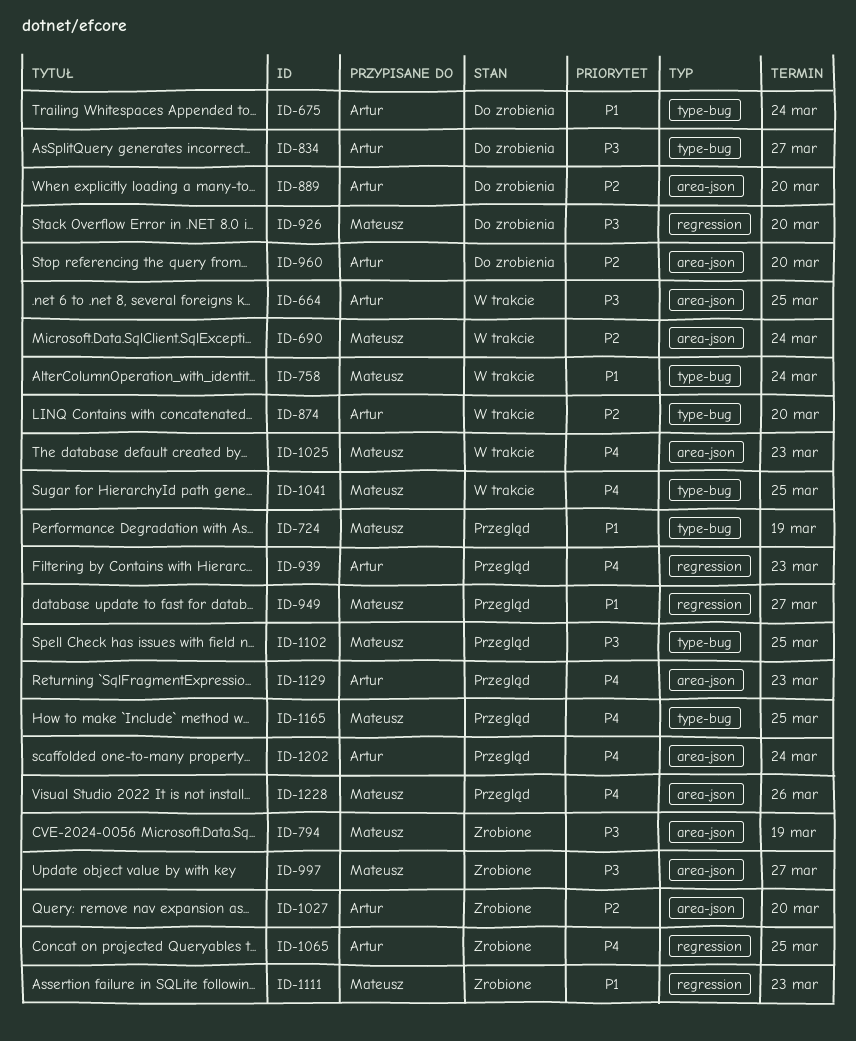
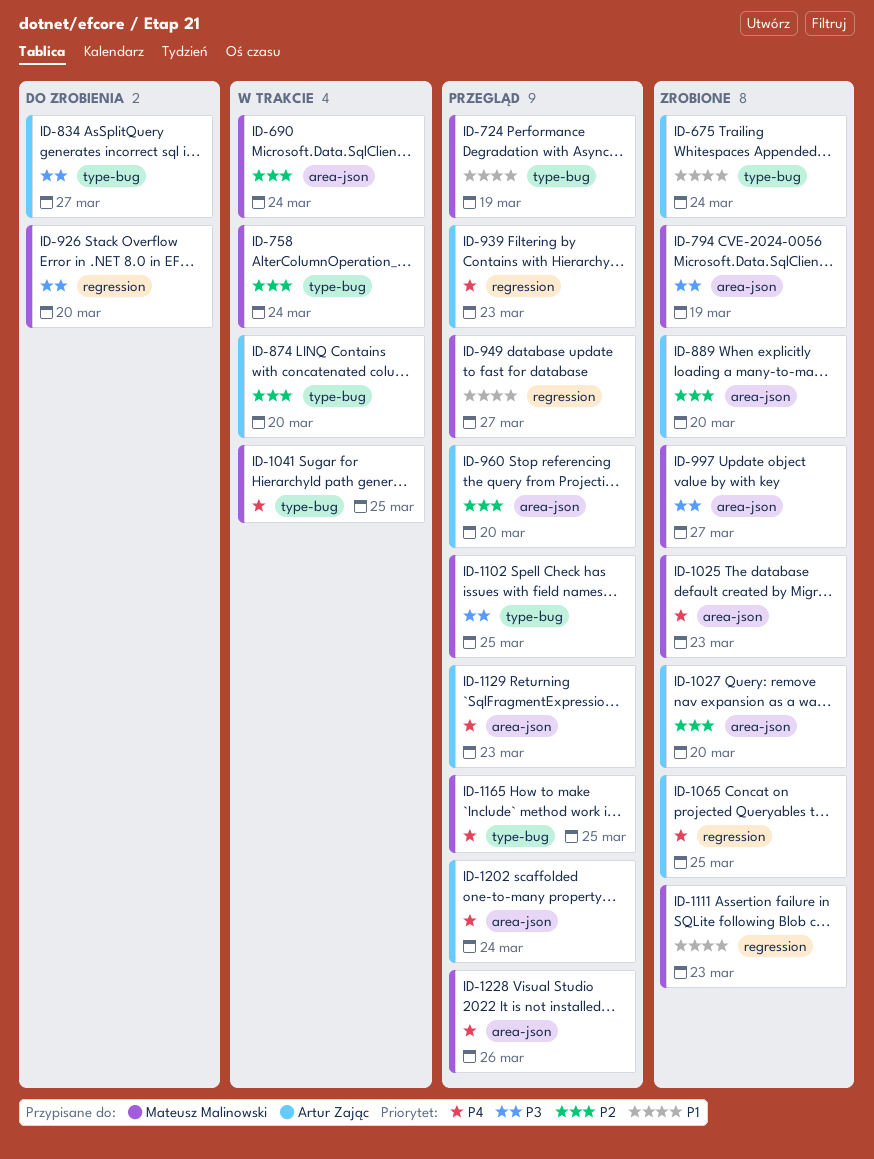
ID-664: present -> none
ID-675, status: Do zrobienia -> Zrobione
ID-758, priority: P1 -> P2
ID-889, status: Do zrobienia -> Zrobione
ID-960, status: Do zrobienia -> Przegląd
ID-1025, status: W trakcie -> Zrobione

